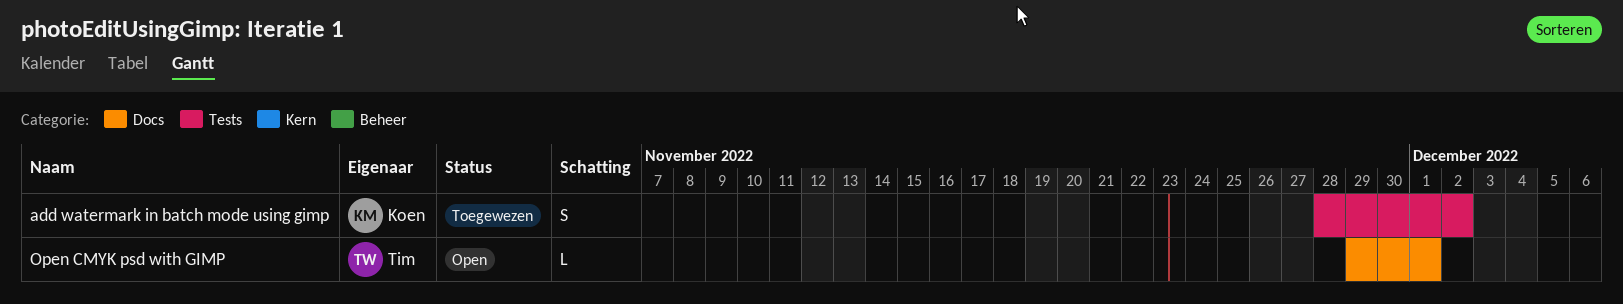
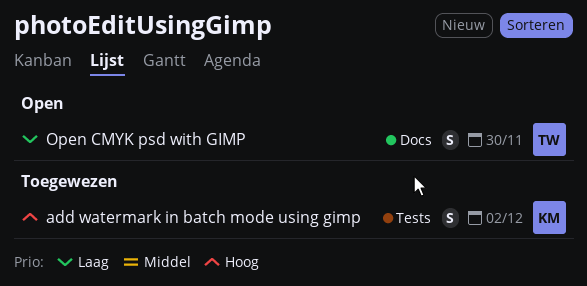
Open CMYK psd with GIMP, estimate: L -> S
Open CMYK psd with GIMP, due: Dec 1 -> Nov 30

